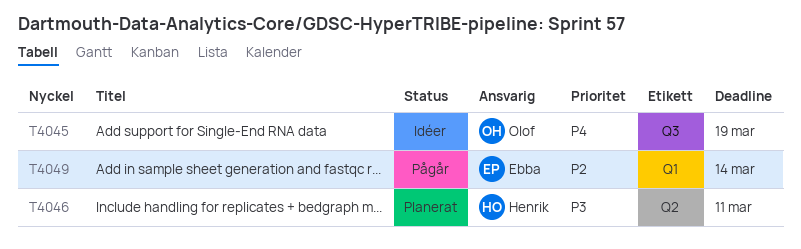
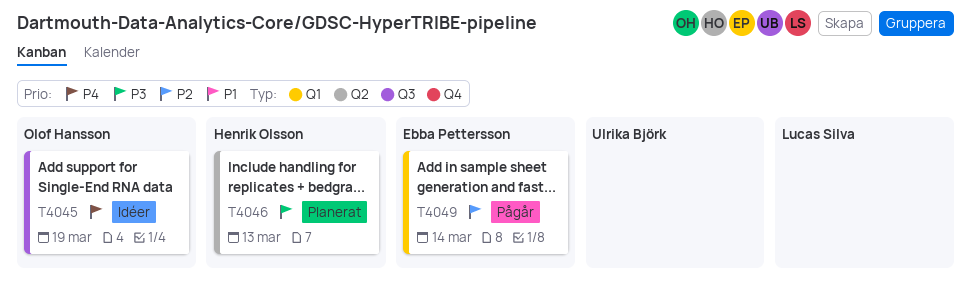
T4046, due: Mar 11 -> Mar 13

